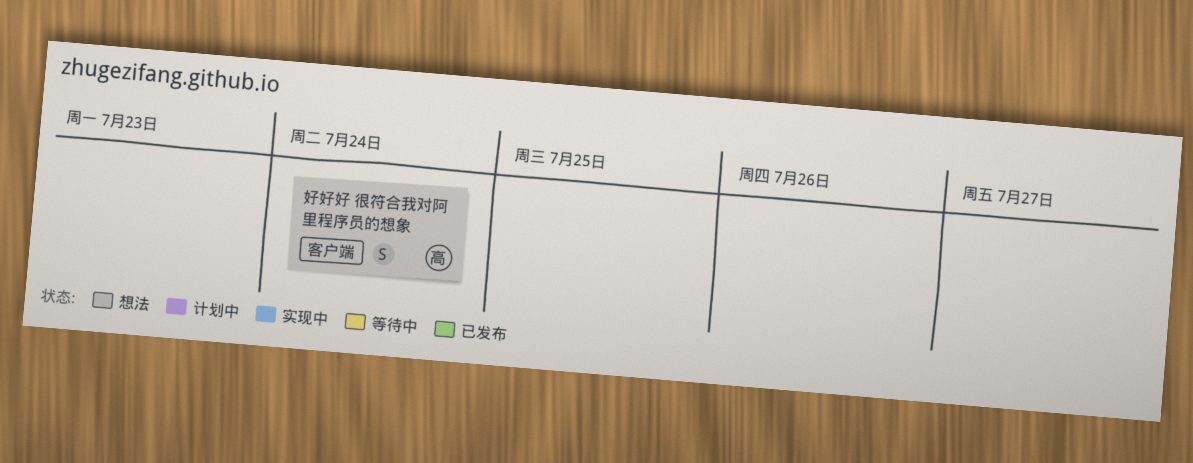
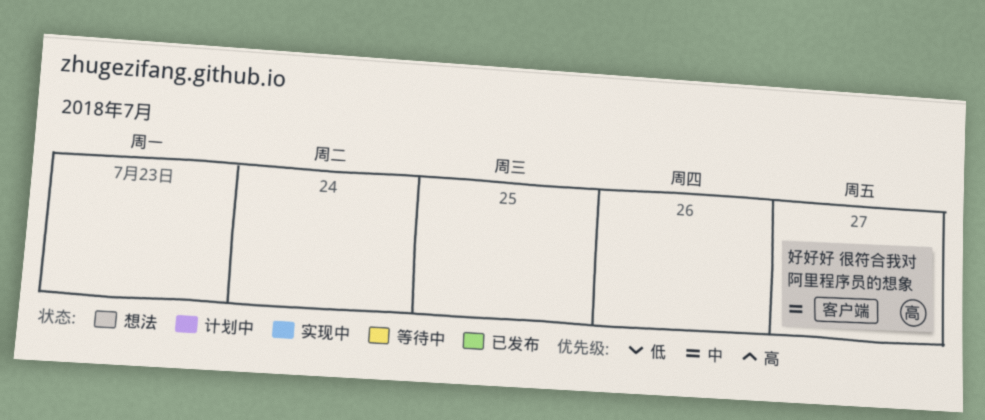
好好好 很符合我对阿里程序员的想象, due: Jul 24 -> Jul 27

